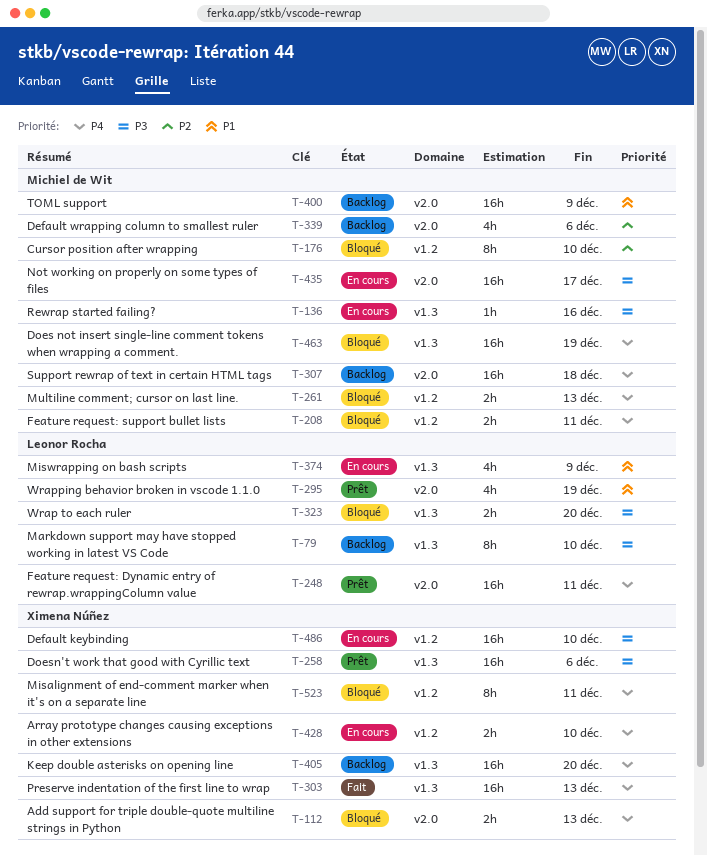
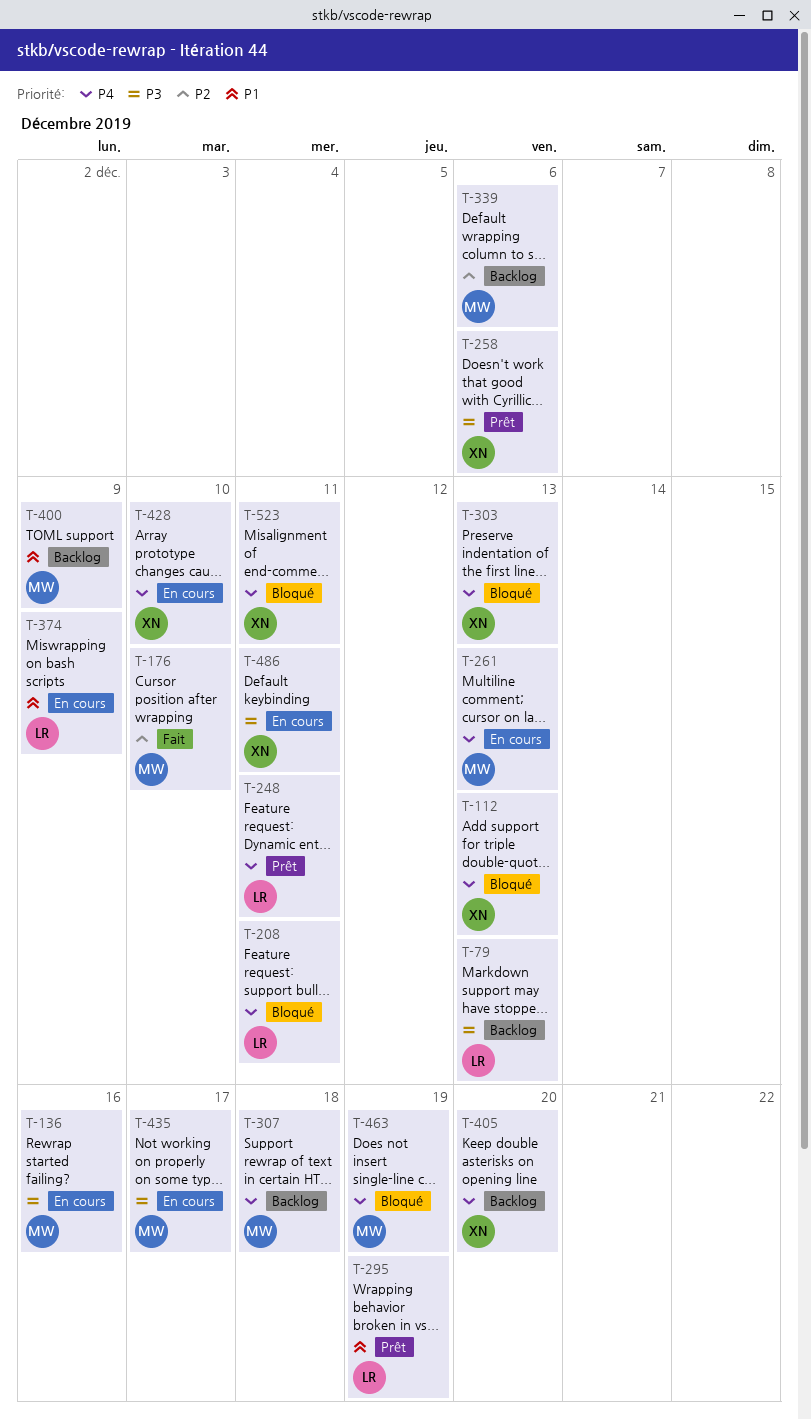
T-79, due: Dec 10 -> Dec 13
T-176, status: Bloqué -> Fait
T-208, owner: Michiel de Wit -> Leonor Rocha
T-261, status: Bloqué -> En cours
T-303, status: Fait -> Bloqué
T-323: present -> none
T-486, due: Dec 10 -> Dec 11

